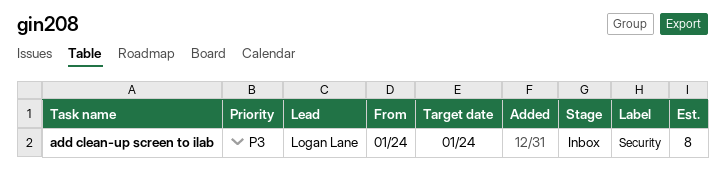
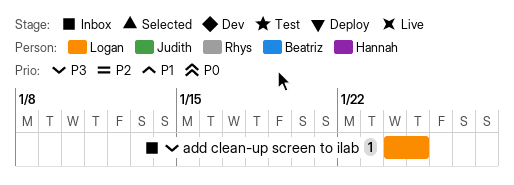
add clean-up screen to ilab, estimate: 8 -> 1
add clean-up screen to ilab, due: Jan 24 -> Jan 25

